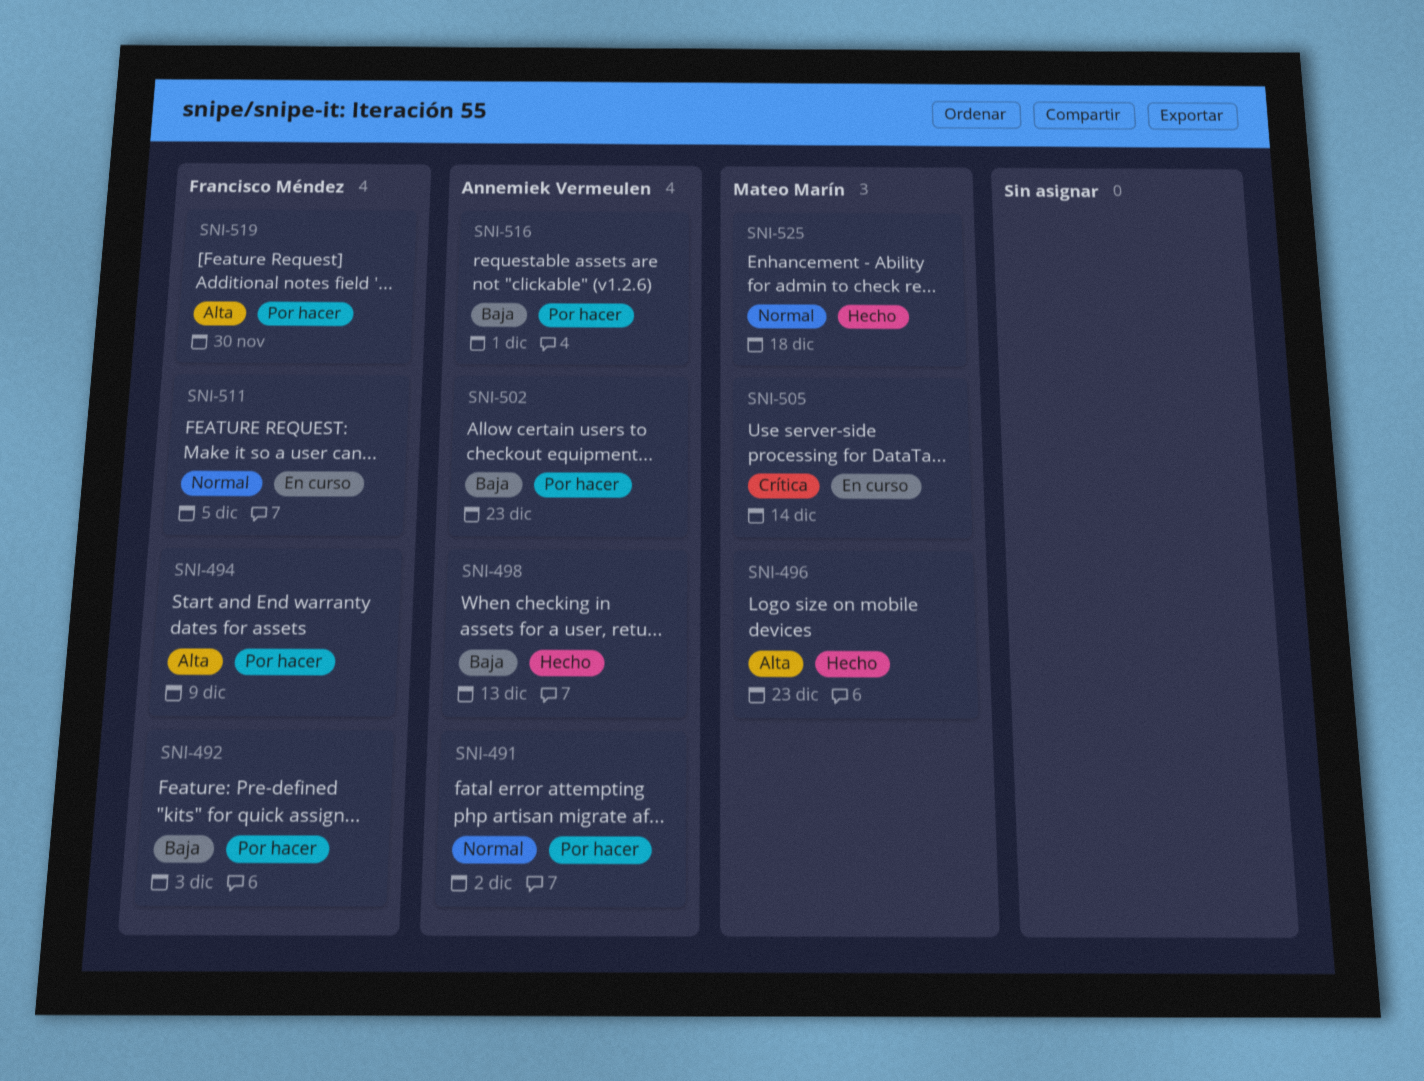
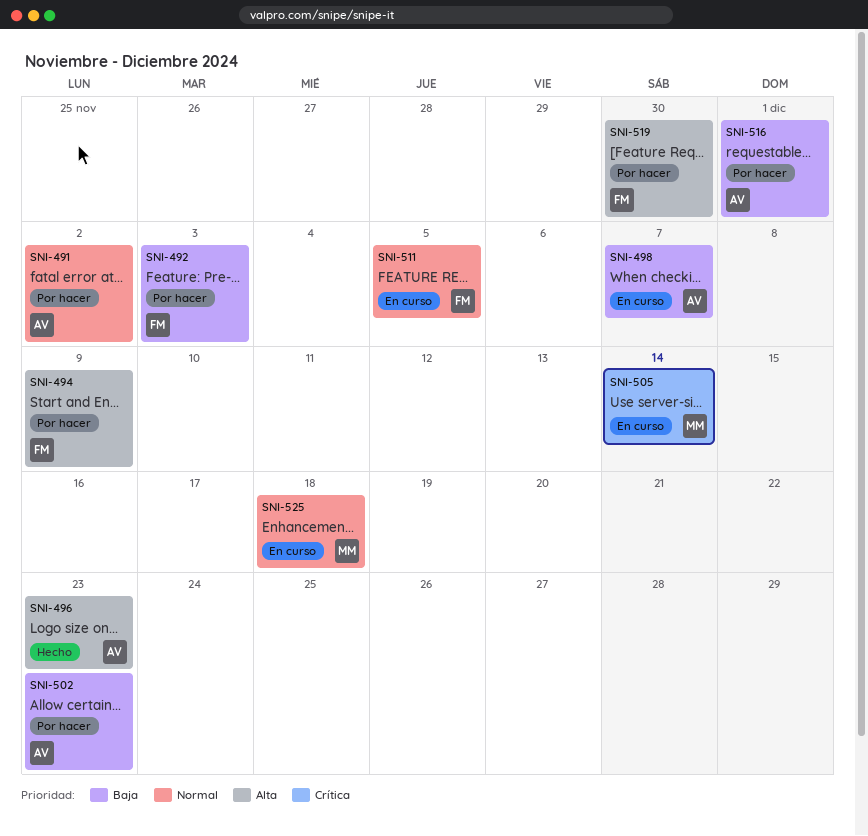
SNI-496, owner: Mateo Marín -> Annemiek Vermeulen
SNI-498, status: Hecho -> En curso
SNI-498, due: Dec 13 -> Dec 7
SNI-525, status: Hecho -> En curso

